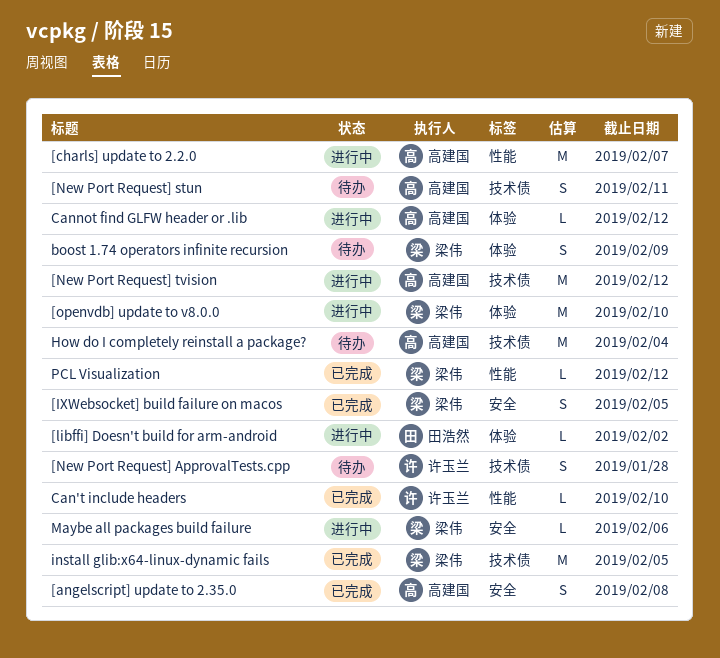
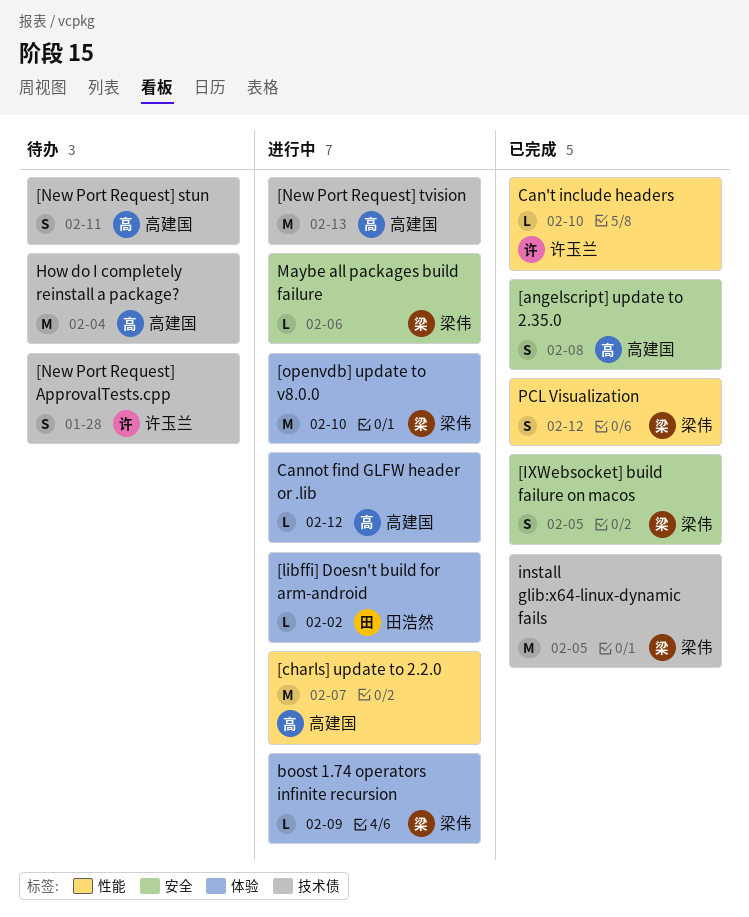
[New Port Request] tvision, due: Feb 12 -> Feb 13
boost 1.74 operators infinite recursion, status: 待办 -> 进行中
boost 1.74 operators infinite recursion, estimate: S -> L
PCL Visualization, estimate: L -> S

